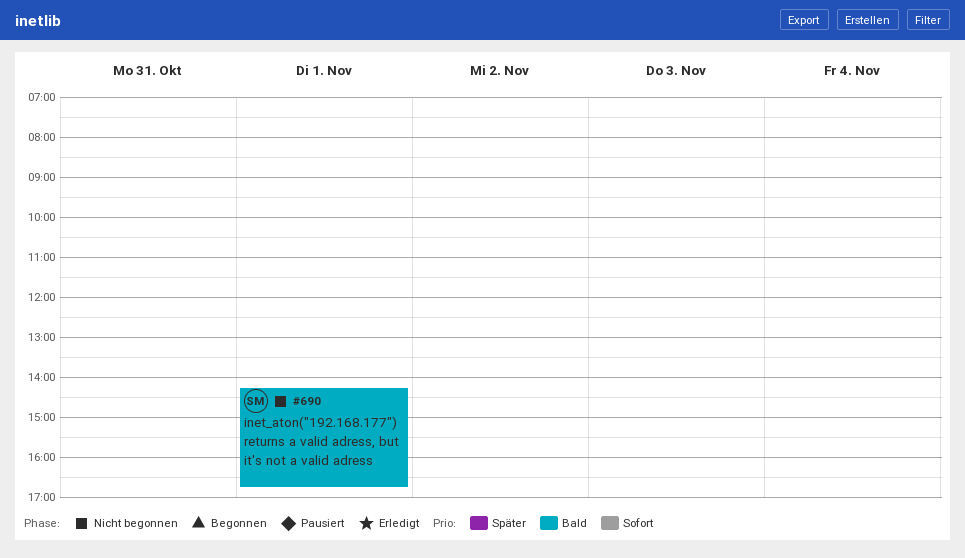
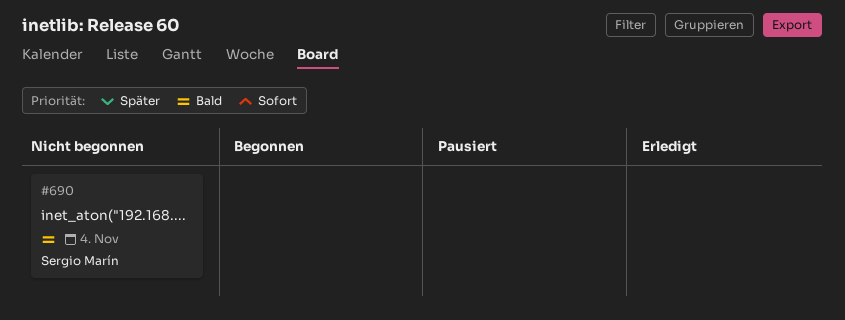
#690, day: Nov 1 -> Nov 4

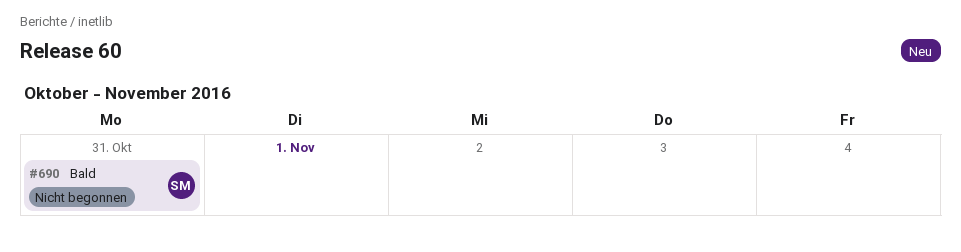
#690, day: Nov 4 -> Oct 31

